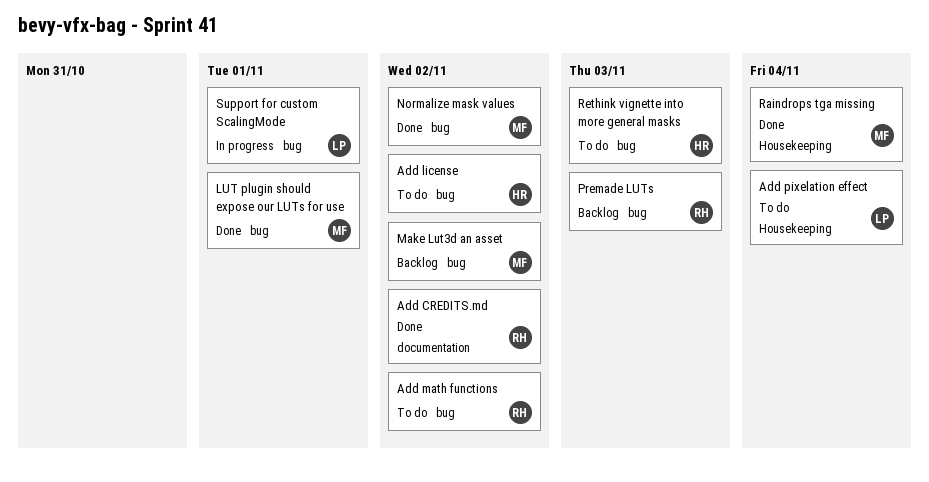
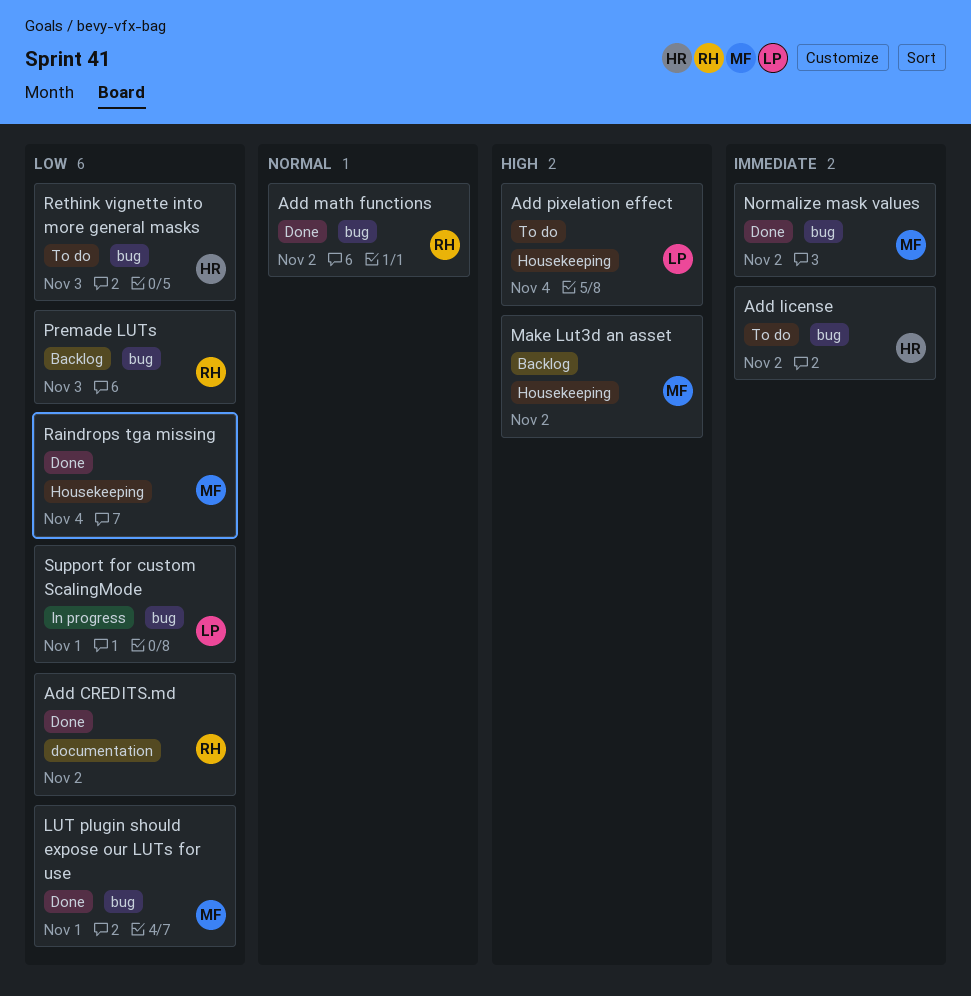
Add math functions, status: To do -> Done
Make Lut3d an asset, label: bug -> Housekeeping

